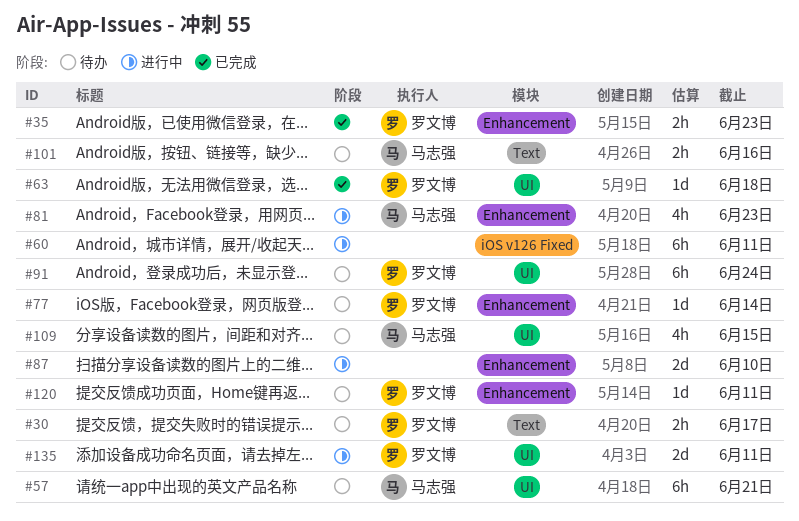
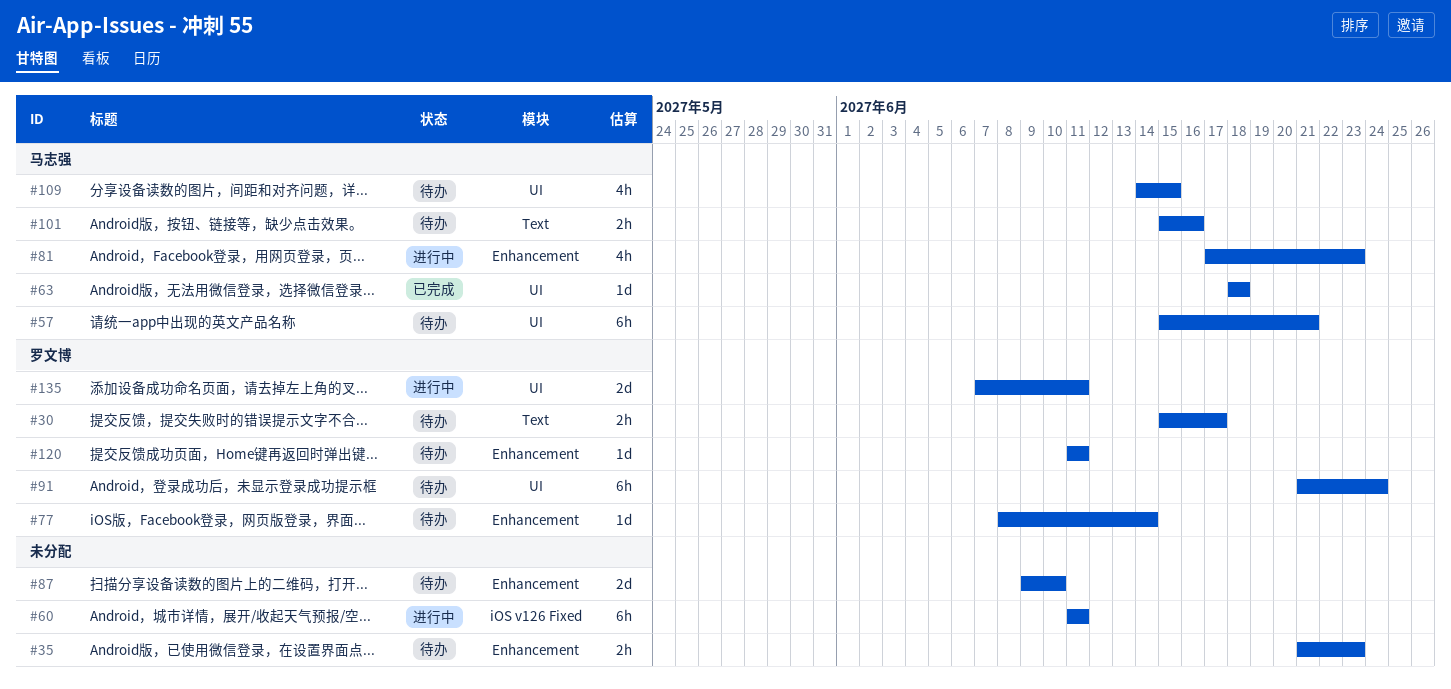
#35, status: 已完成 -> 待办
#35, owner: 罗文博 -> none
#63, owner: 罗文博 -> 马志强
#87, status: 进行中 -> 待办

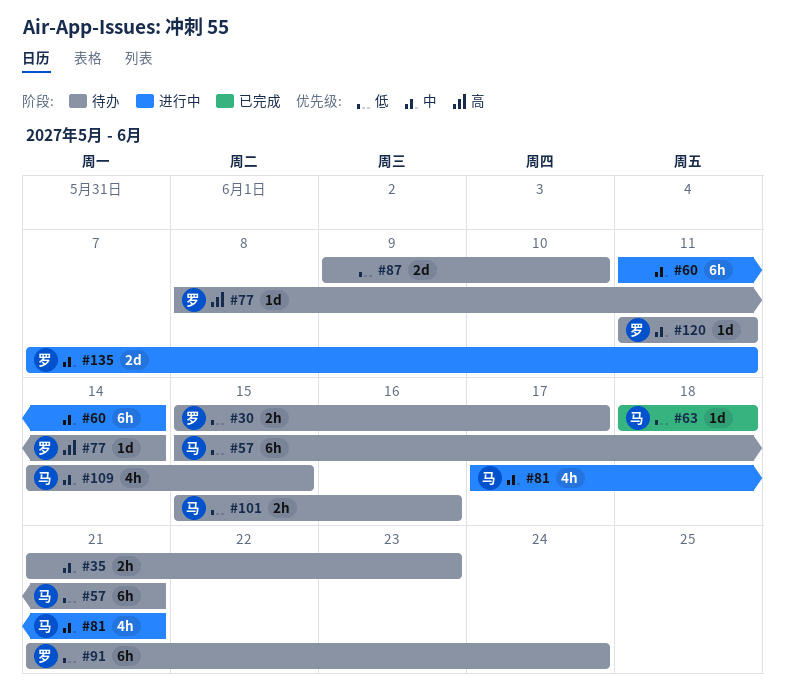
#60, due: Jun 11 -> Jun 14
#81, due: Jun 23 -> Jun 21

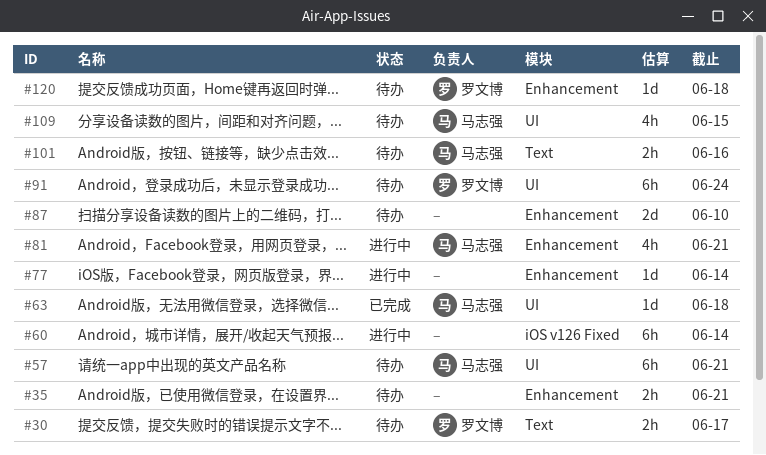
#35, due: Jun 23 -> Jun 21
#77, status: 待办 -> 进行中
#77, owner: 罗文博 -> none
#120, due: Jun 11 -> Jun 18
#135: present -> none

